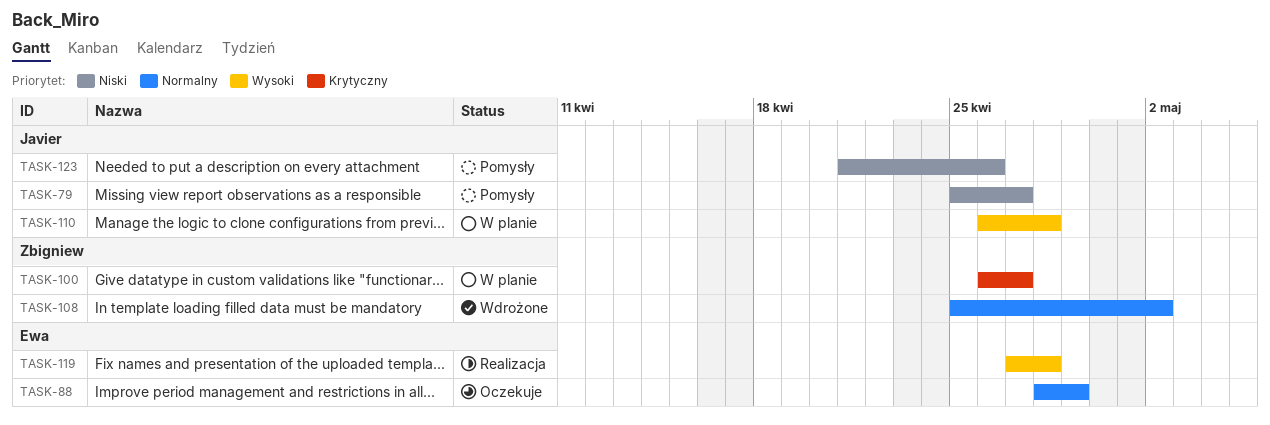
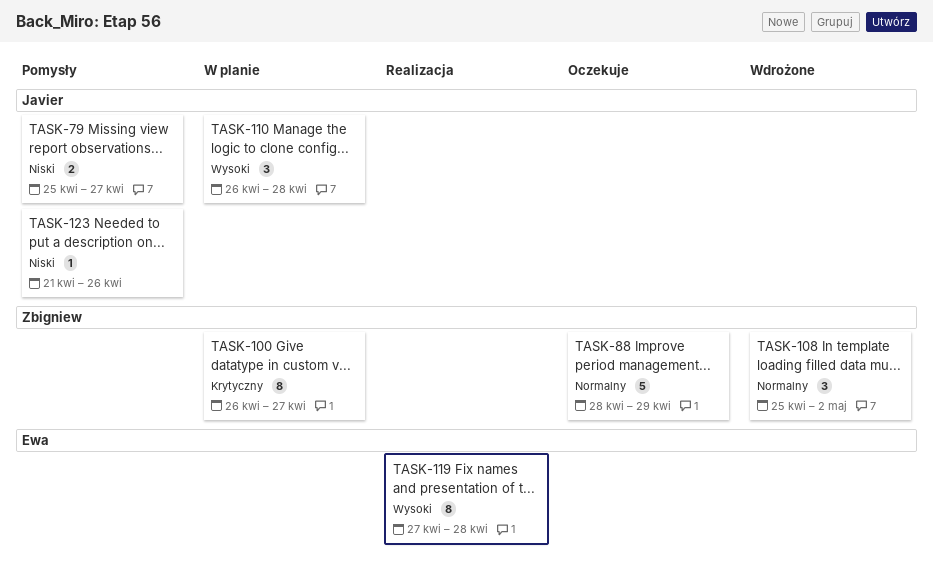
TASK-88, owner: Ewa -> Zbigniew

